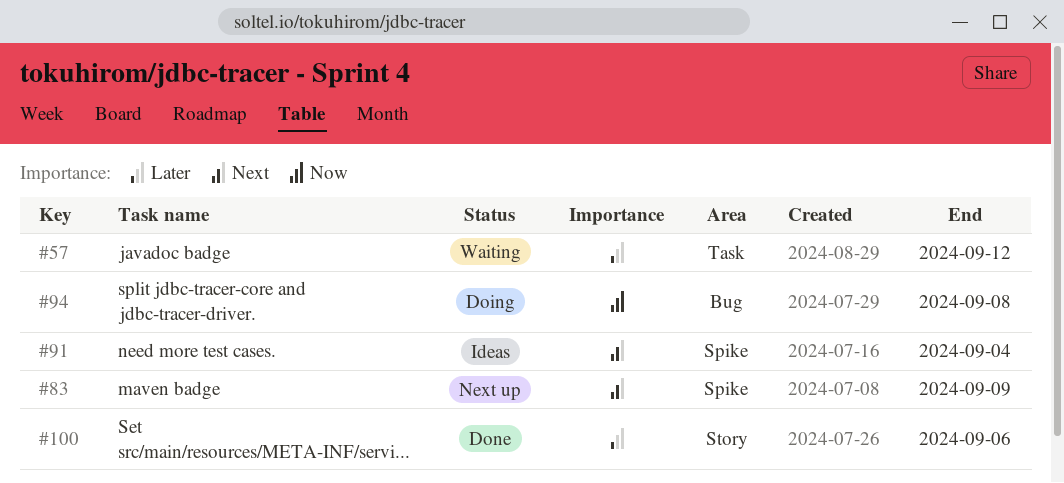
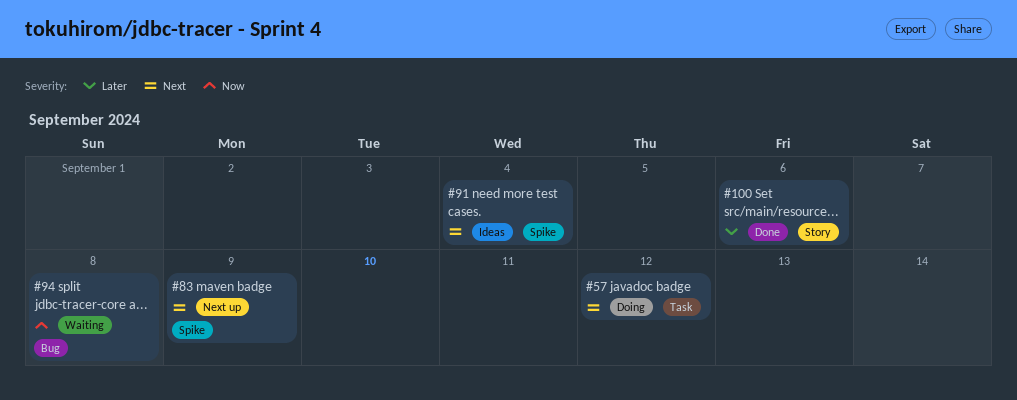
#57, status: Waiting -> Doing
#57, priority: Later -> Next
#94, status: Doing -> Waiting

